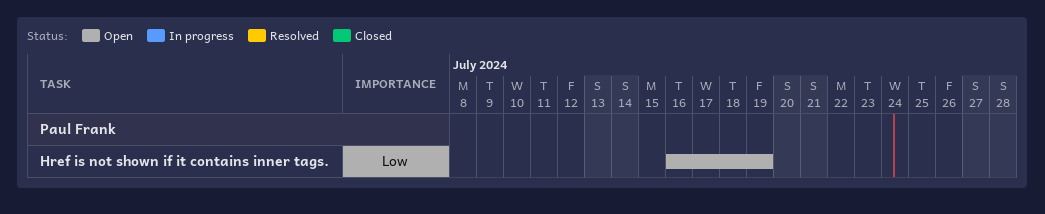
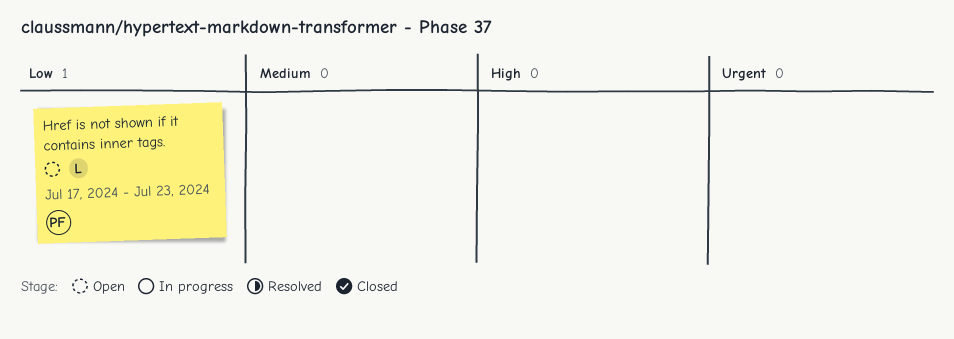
Href is not shown if it contains inner tags., start: Jul 16 -> Jul 17
Href is not shown if it contains inner tags., due: Jul 19 -> Jul 23

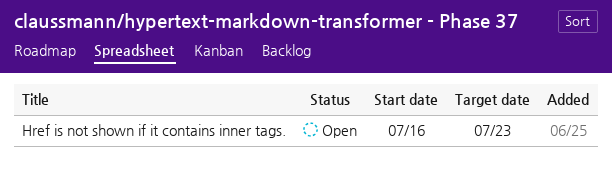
Href is not shown if it contains inner tags., start: Jul 17 -> Jul 16

